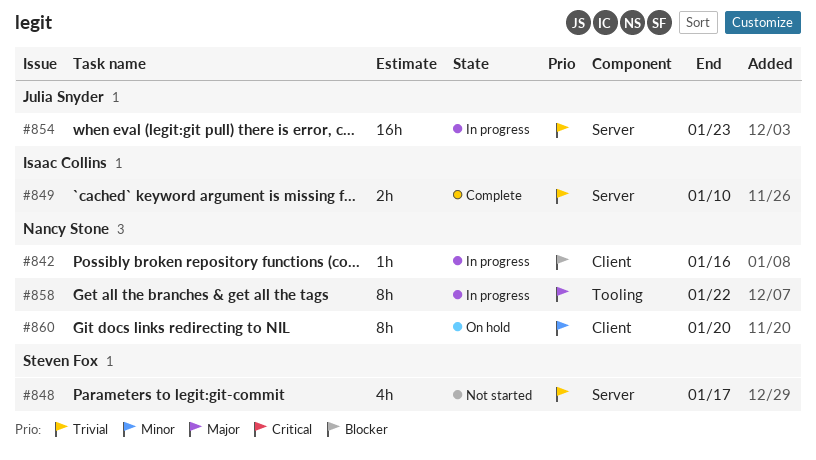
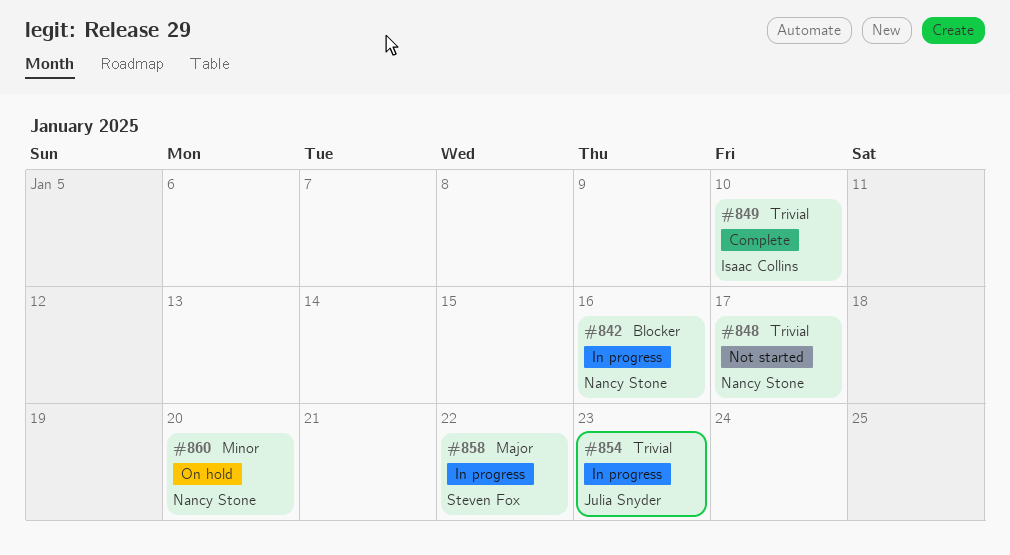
#848, owner: Steven Fox -> Nancy Stone
#858, owner: Nancy Stone -> Steven Fox

